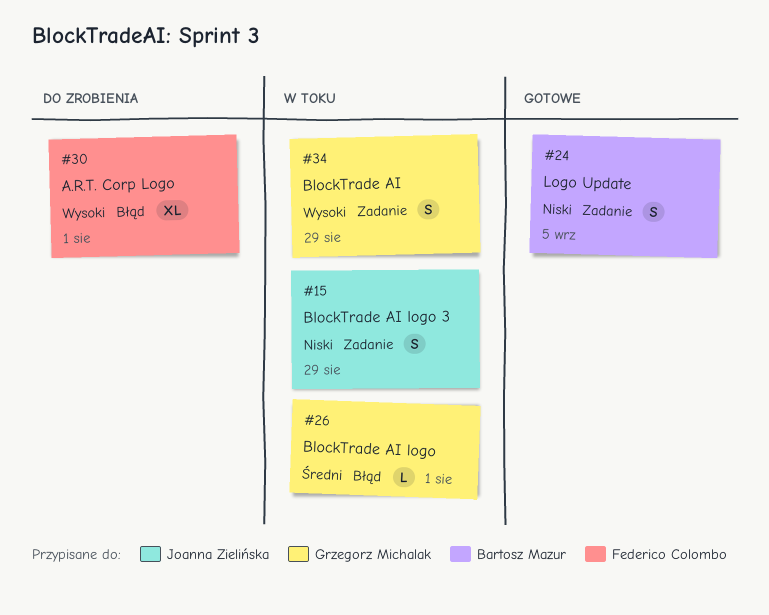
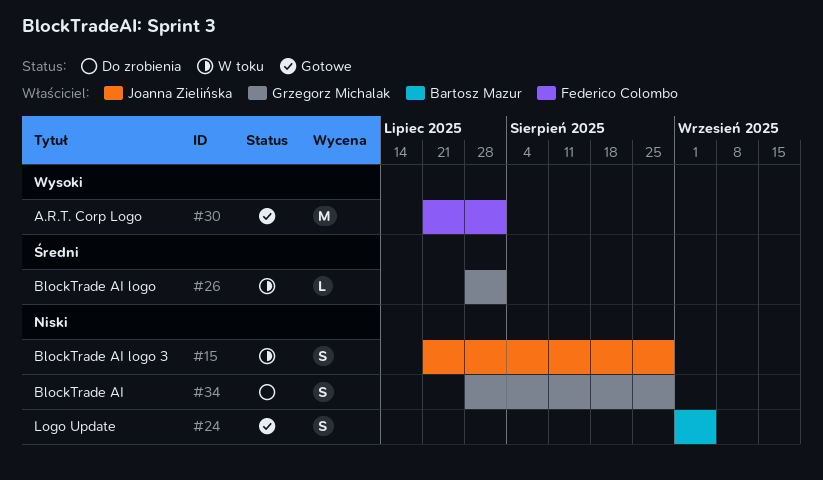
#30, status: Do zrobienia -> Gotowe
#30, estimate: XL -> M
#34, status: W toku -> Do zrobienia
#34, priority: Wysoki -> Niski

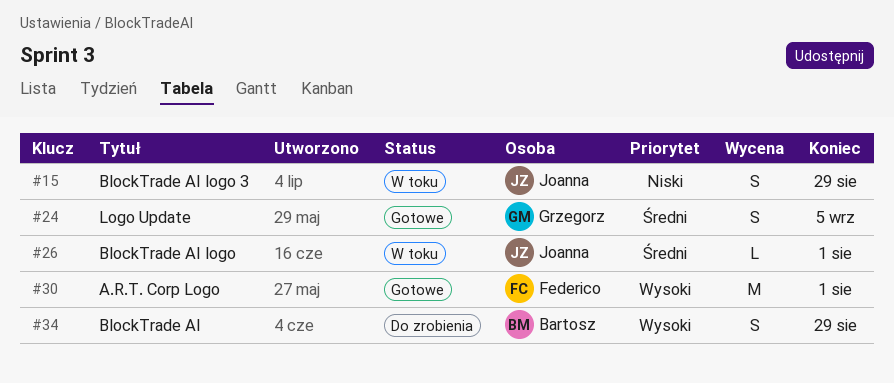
#24, owner: Bartosz Mazur -> Grzegorz Michalak
#24, priority: Niski -> Średni
#26, owner: Grzegorz Michalak -> Joanna Zielińska
#34, owner: Grzegorz Michalak -> Bartosz Mazur
#34, priority: Niski -> Wysoki

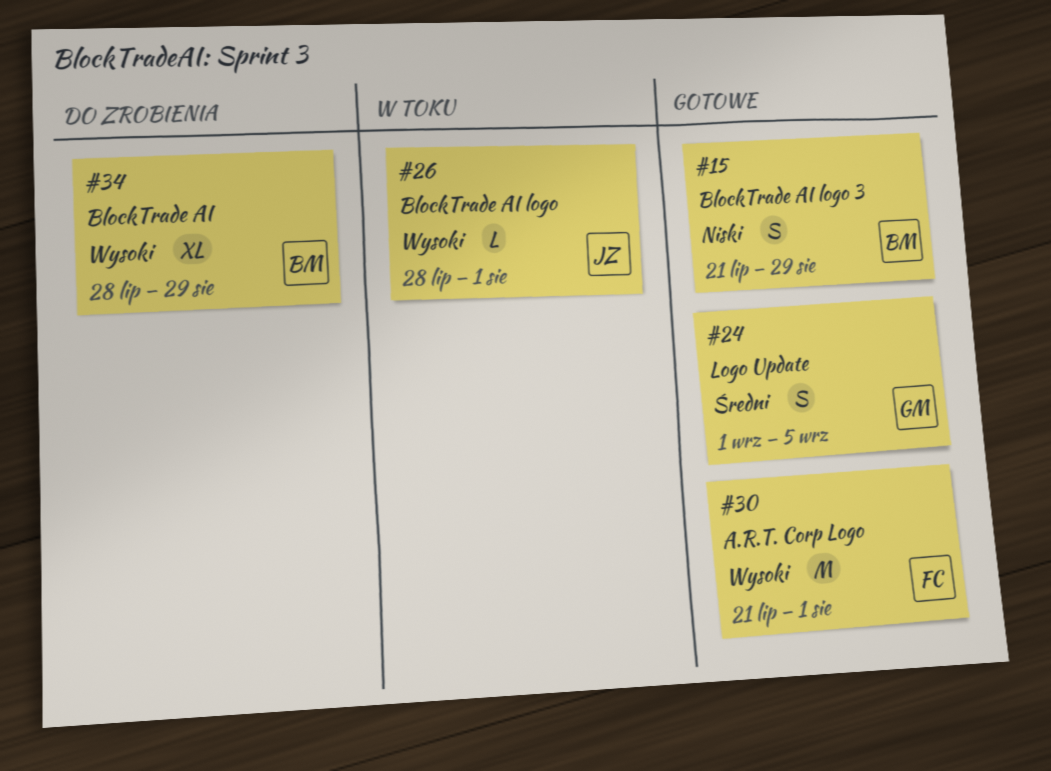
#15, status: W toku -> Gotowe
#15, owner: Joanna -> Bartosz
#26, priority: Średni -> Wysoki
#34, estimate: S -> XL

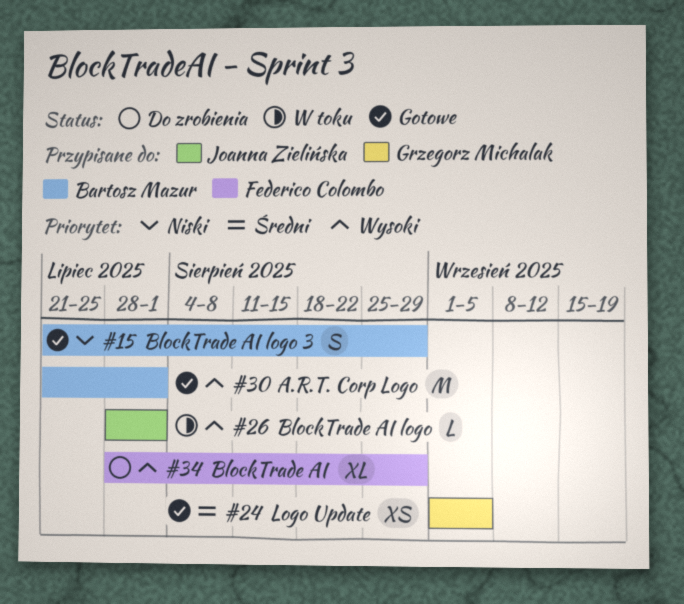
#24, estimate: S -> XS
#30, owner: Federico Colombo -> Bartosz Mazur
#34, owner: Bartosz Mazur -> Federico Colombo

